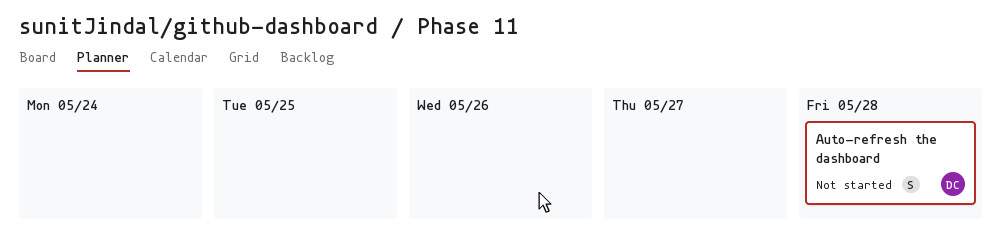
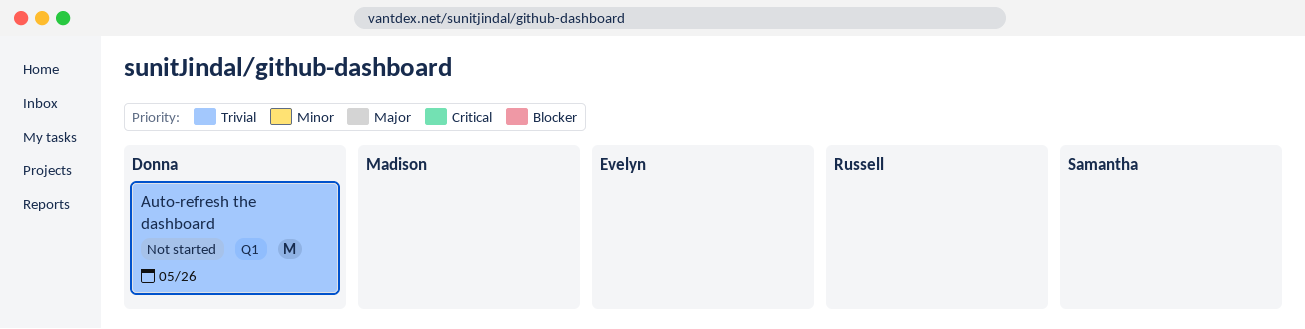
Auto-refresh the dashboard, estimate: S -> M
Auto-refresh the dashboard, due: May 28 -> May 26

